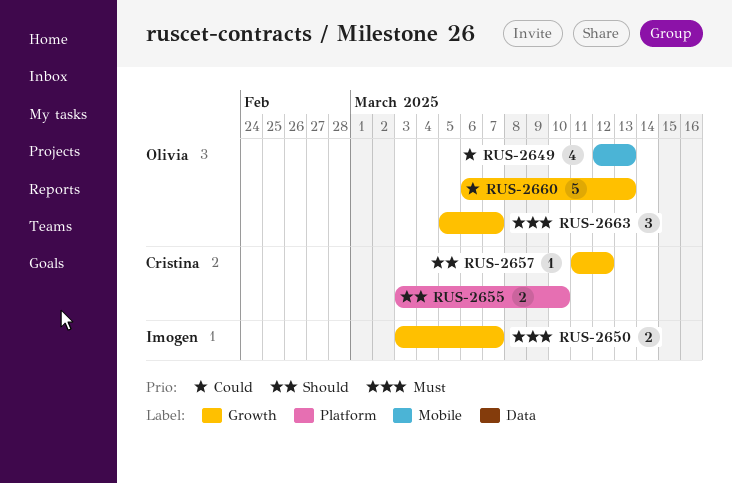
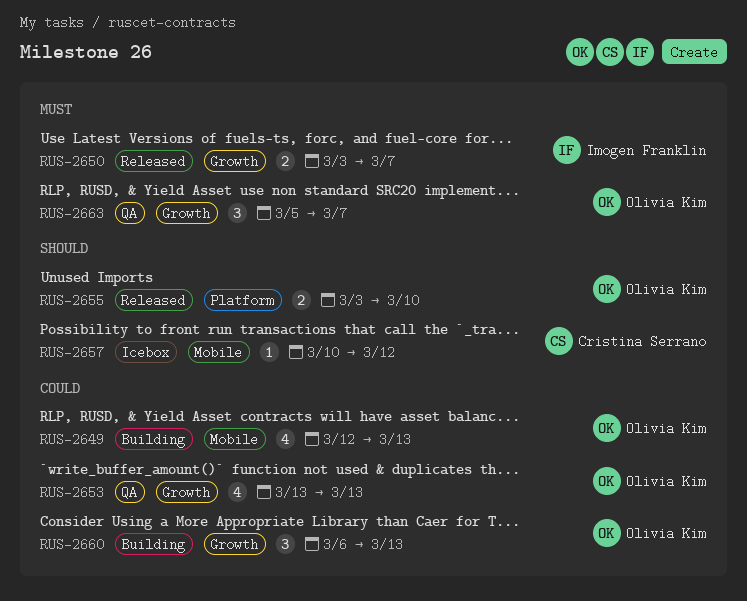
RUS-2653: none -> present
RUS-2655, owner: Cristina Serrano -> Olivia Kim
RUS-2657, label: Growth -> Mobile
RUS-2657, start: Mar 11 -> Mar 10
RUS-2660, estimate: 5 -> 3

